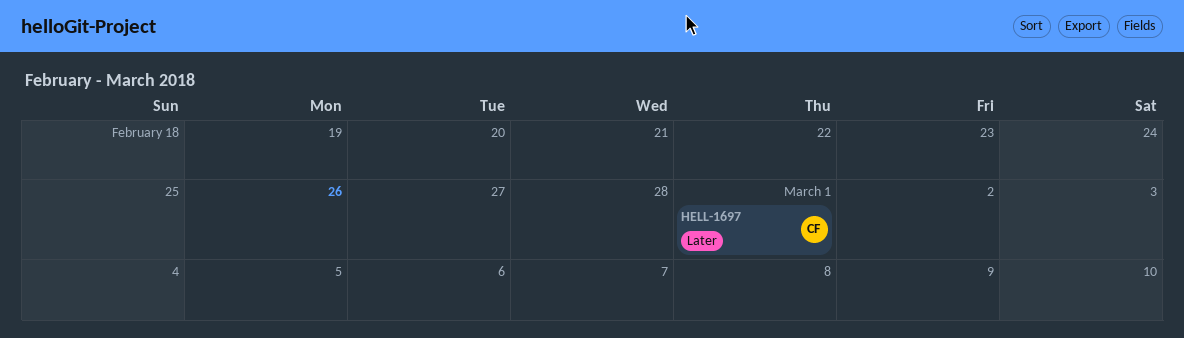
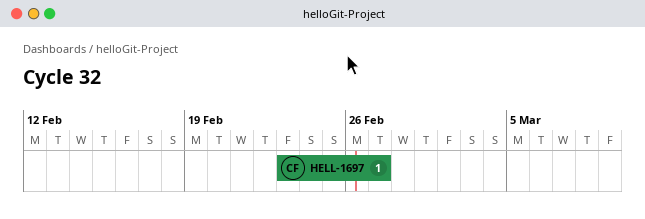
HELL-1697, due: Mar 1 -> Feb 27

